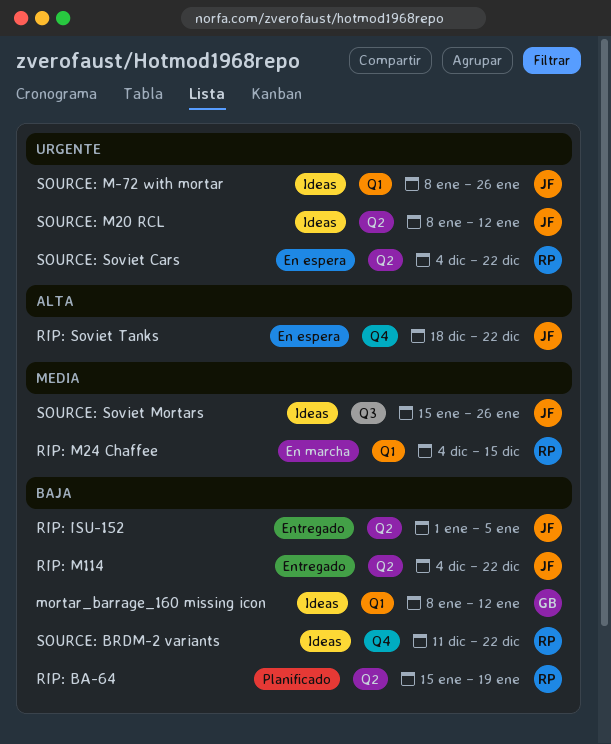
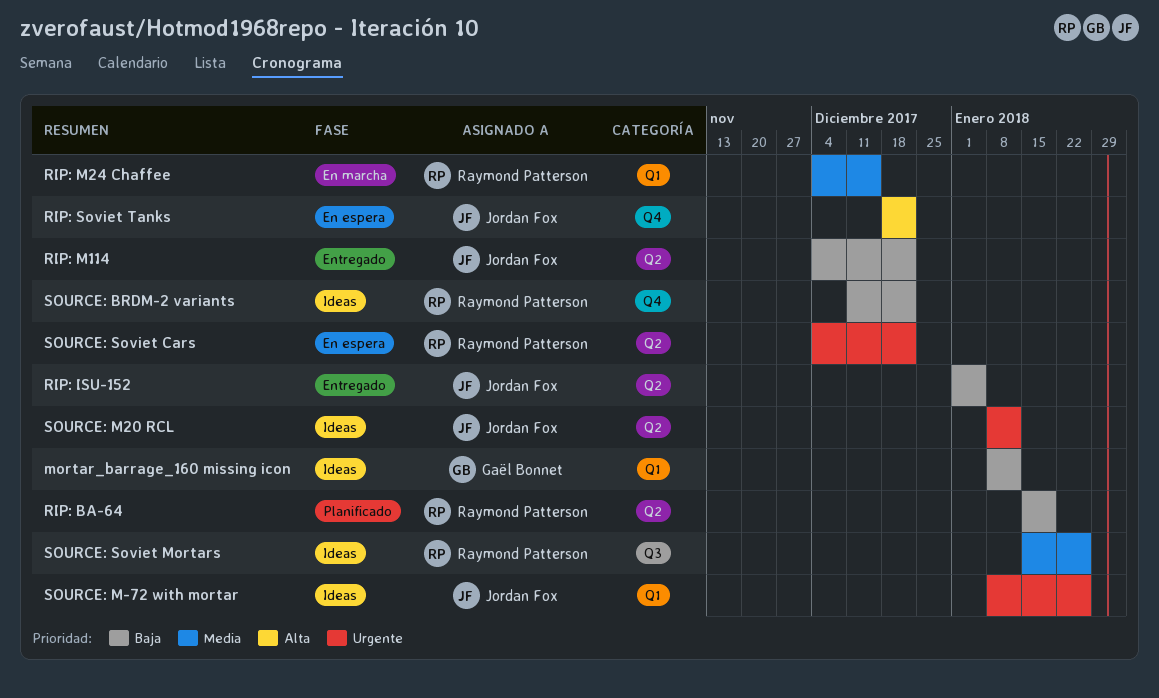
SOURCE: Soviet Mortars, owner: Jordan Fox -> Raymond Patterson

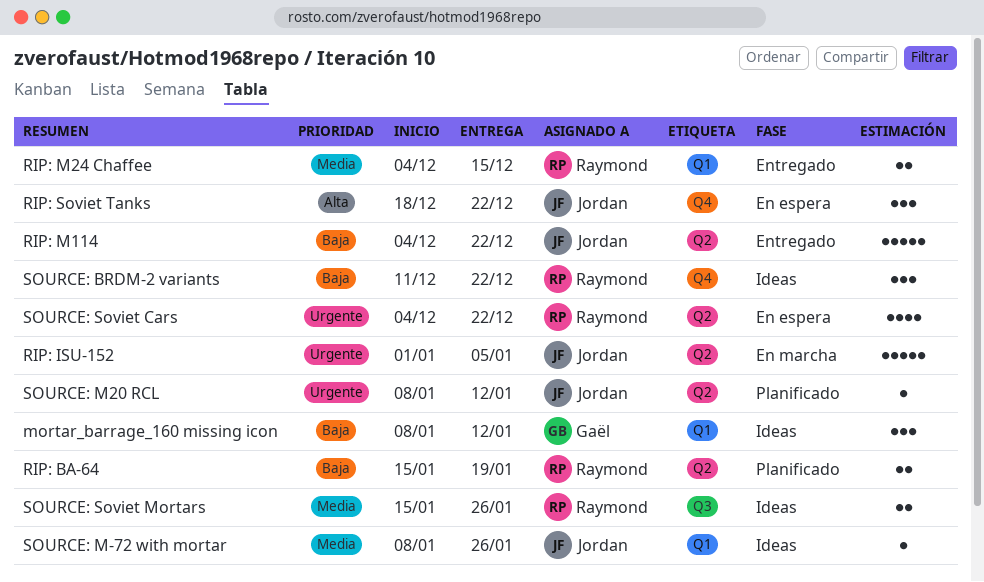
RIP: ISU-152, status: Entregado -> En marcha
RIP: ISU-152, priority: Baja -> Urgente
RIP: M24 Chaffee, status: En marcha -> Entregado
SOURCE: M-72 with mortar, priority: Urgente -> Media
SOURCE: M20 RCL, status: Ideas -> Planificado

